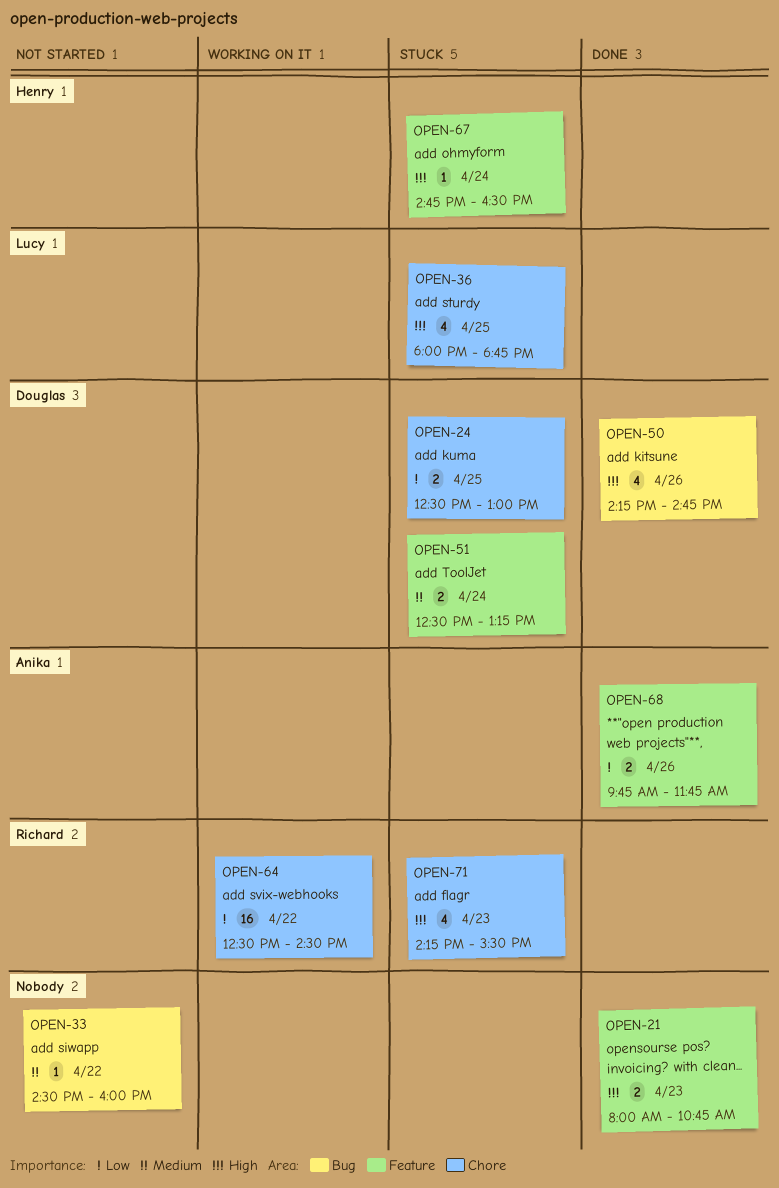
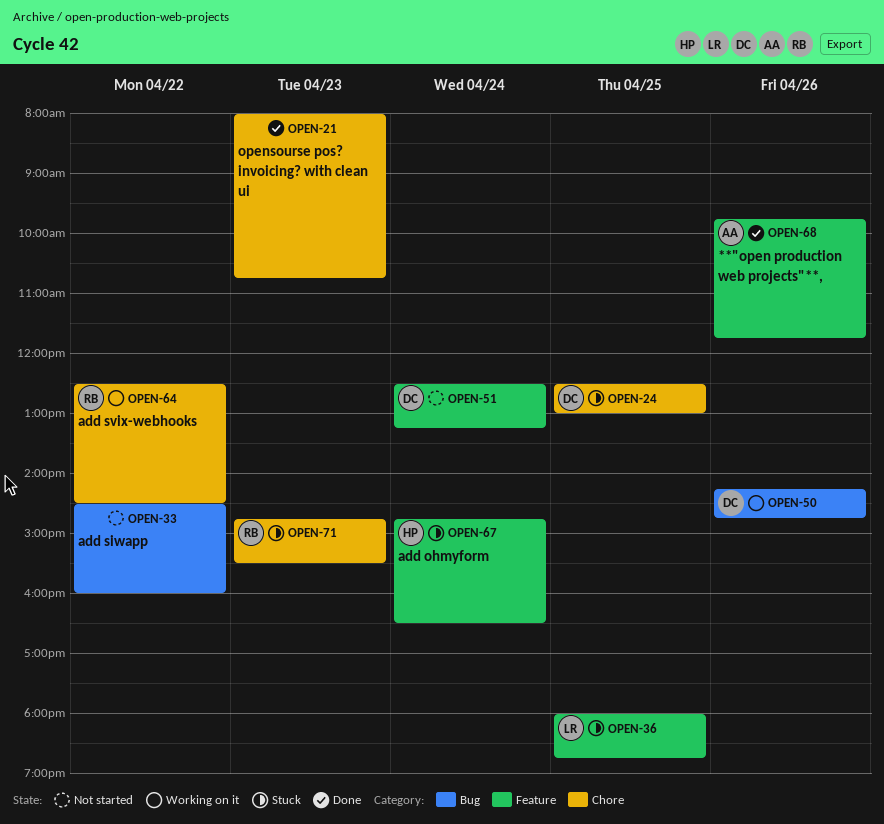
OPEN-21, label: Feature -> Chore
OPEN-36, label: Chore -> Feature
OPEN-50, status: Done -> Working on it
OPEN-51, status: Stuck -> Not started
OPEN-71, begins: 14:15 -> 14:45

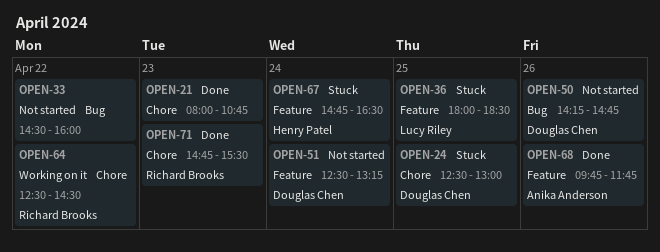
OPEN-36, ends: 18:45 -> 18:30
OPEN-50, status: Working on it -> Not started
OPEN-71, status: Stuck -> Done

